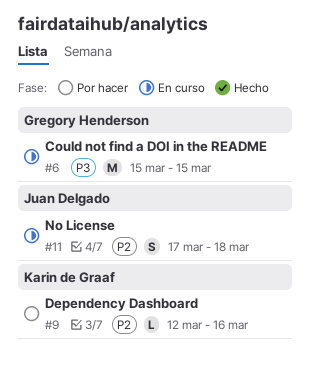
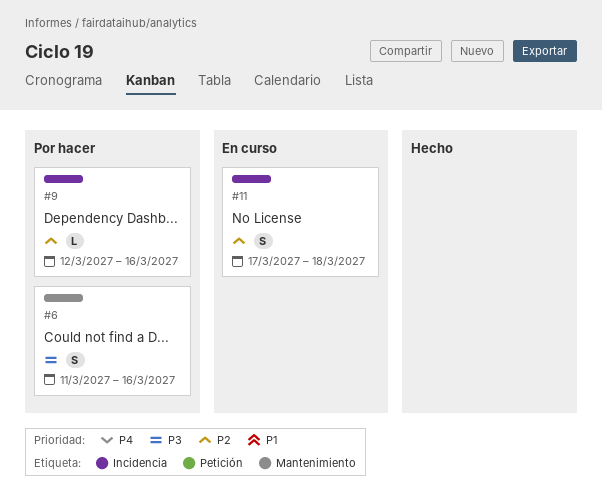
#6, status: En curso -> Por hacer
#6, estimate: M -> S
#6, start: Mar 15 -> Mar 11
#6, due: Mar 15 -> Mar 16

